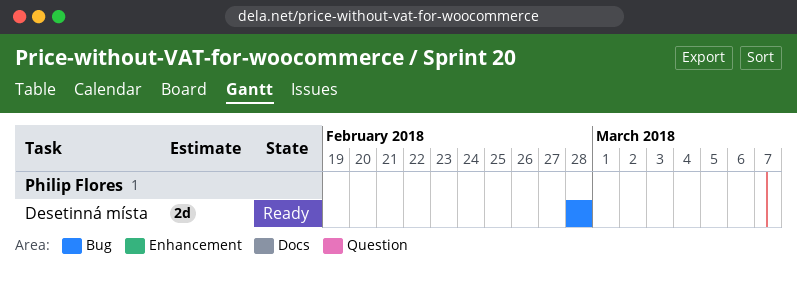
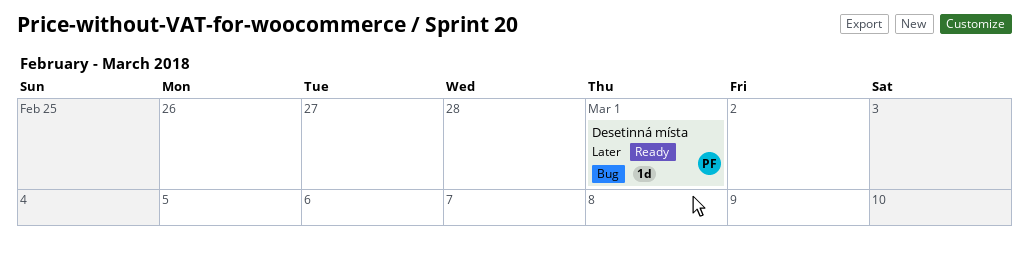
Desetinná místa, estimate: 2d -> 1d
Desetinná místa, due: Feb 28 -> Mar 1

